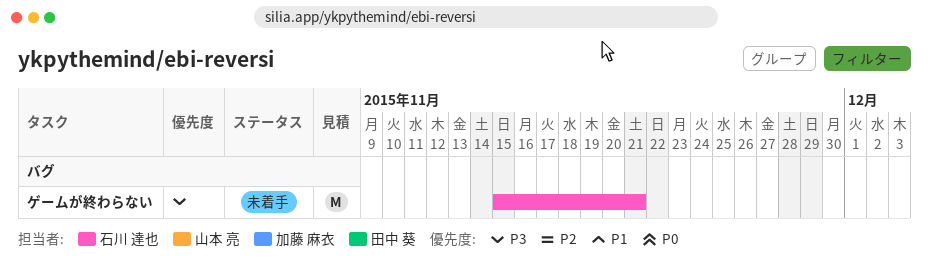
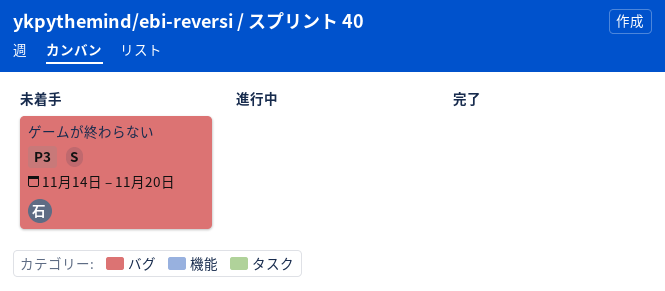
ゲームが終わらない, estimate: M -> S
ゲームが終わらない, start: Nov 15 -> Nov 14
ゲームが終わらない, due: Nov 21 -> Nov 20

